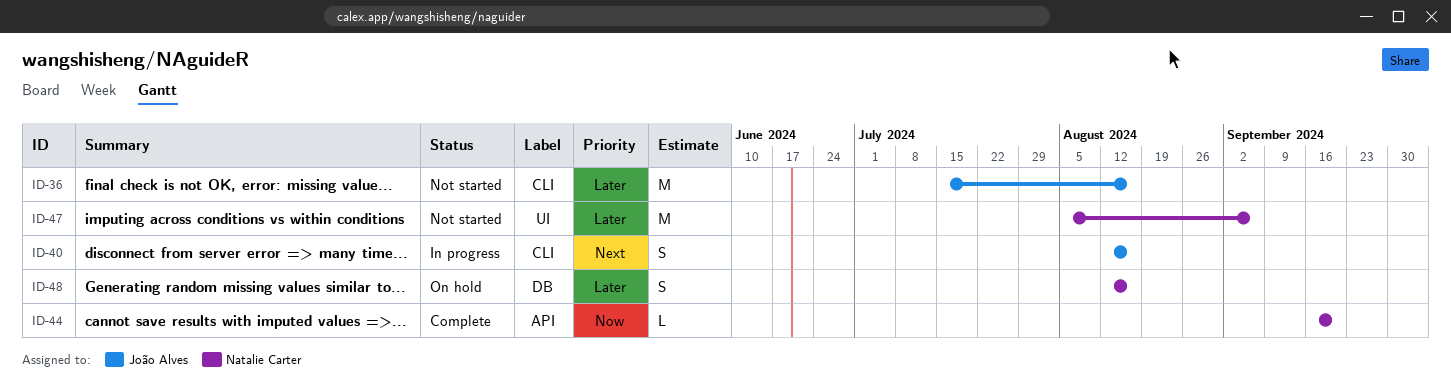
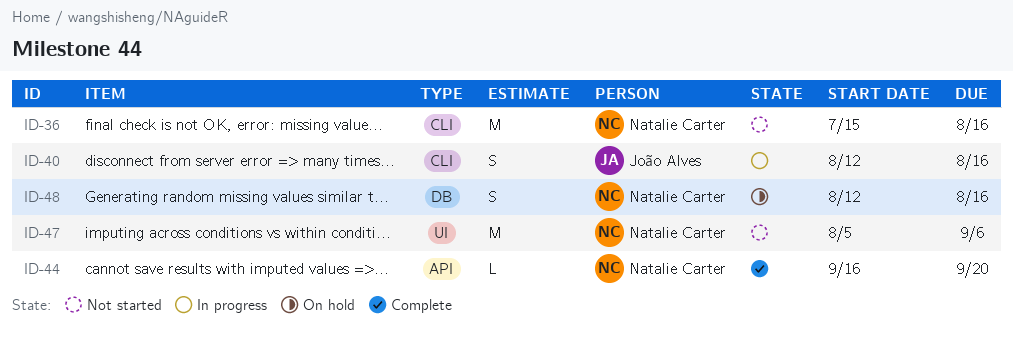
ID-36, owner: João Alves -> Natalie Carter

